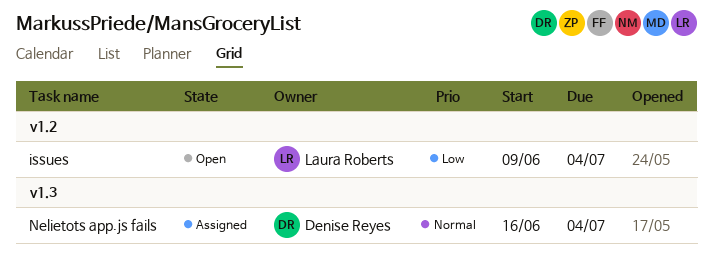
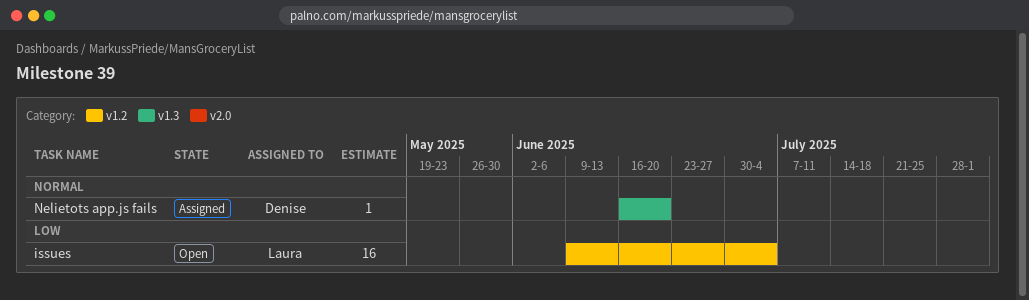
Nelietots app.js fails, due: Jul 4 -> Jun 20

